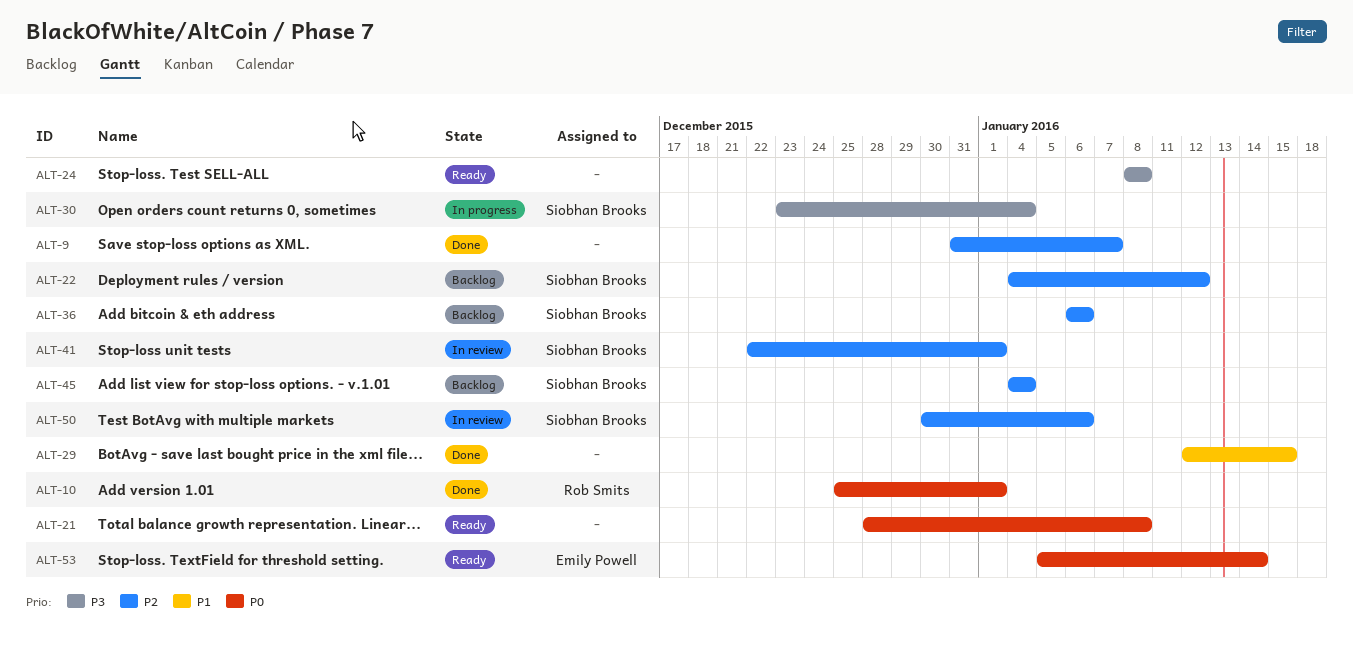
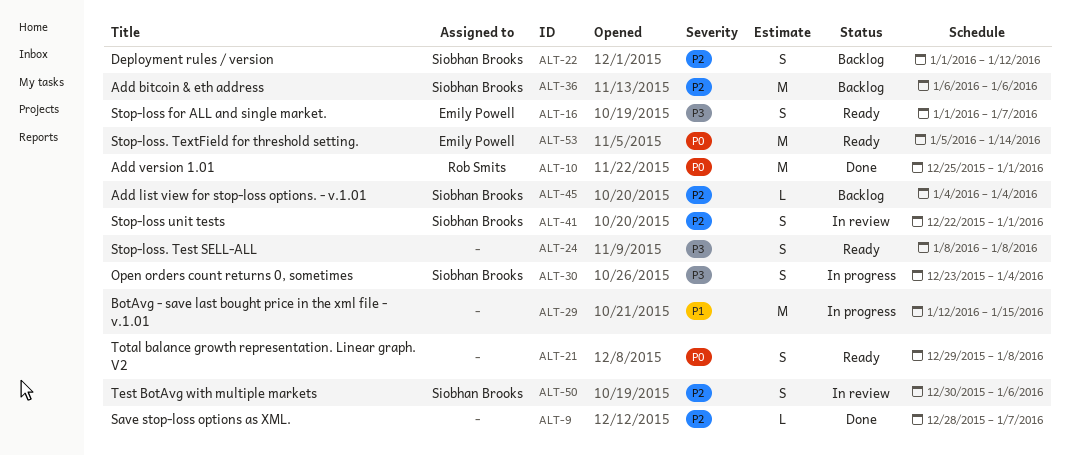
ALT-9, start: Dec 31 -> Dec 28
ALT-16: none -> present
ALT-21, start: Dec 28 -> Dec 29
ALT-22, start: Jan 4 -> Jan 1
ALT-29, status: Done -> In progress

